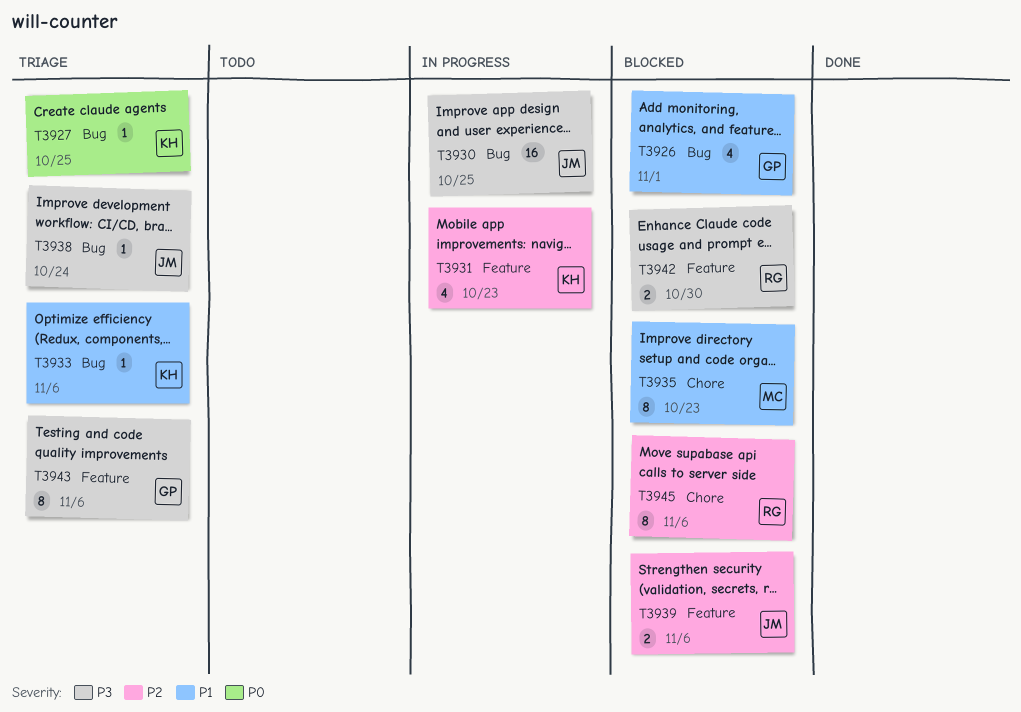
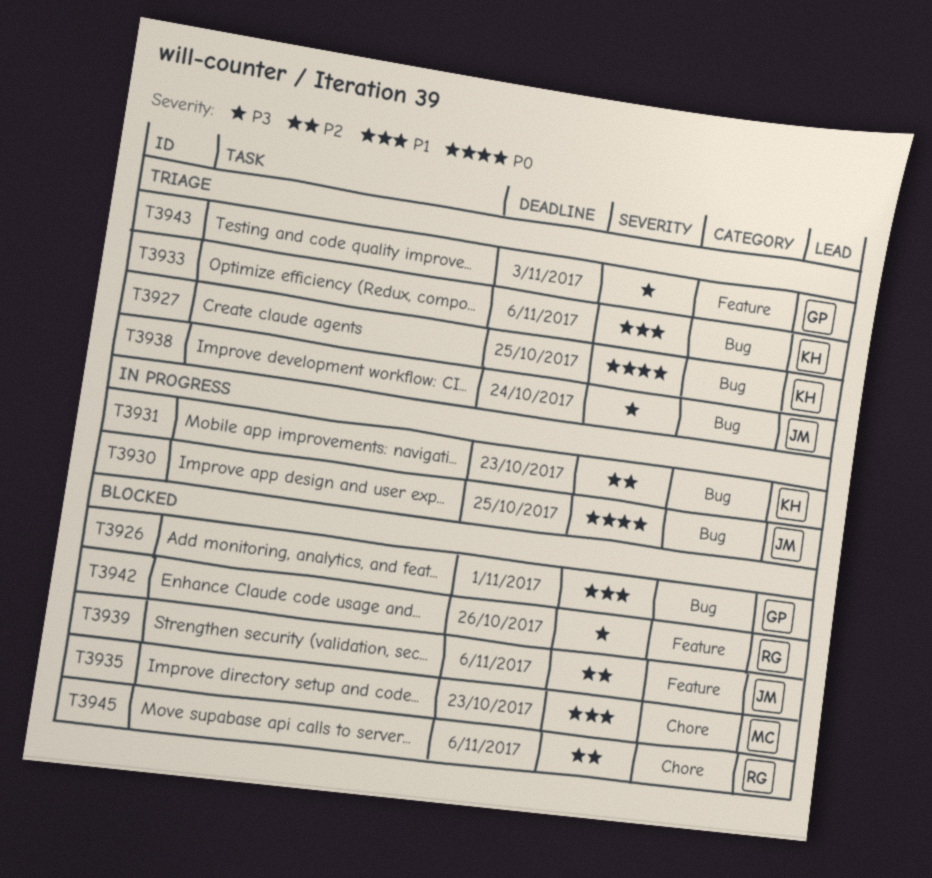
T3930, priority: P3 -> P0
T3931, label: Feature -> Bug
T3942, due: Oct 30 -> Oct 26
T3943, due: Nov 6 -> Nov 3

